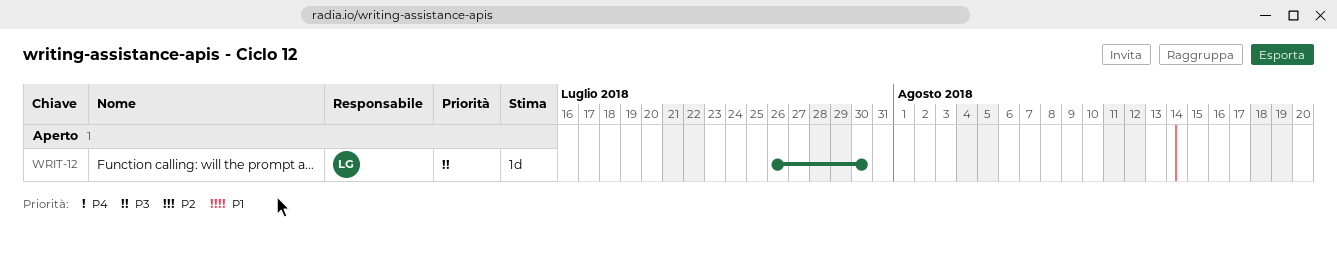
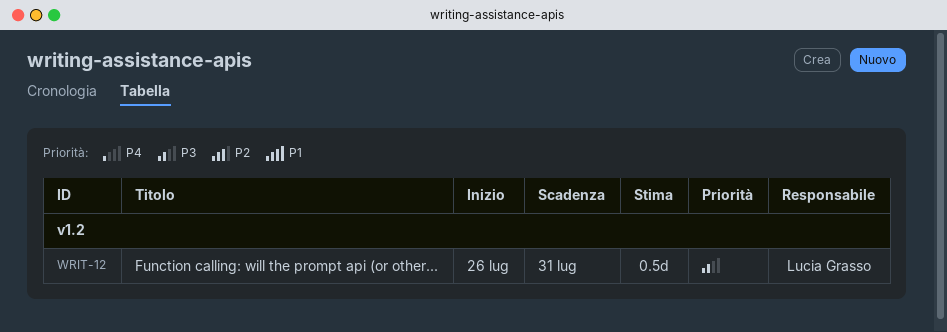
WRIT-12, estimate: 1d -> 0.5d
WRIT-12, due: Jul 30 -> Jul 31

